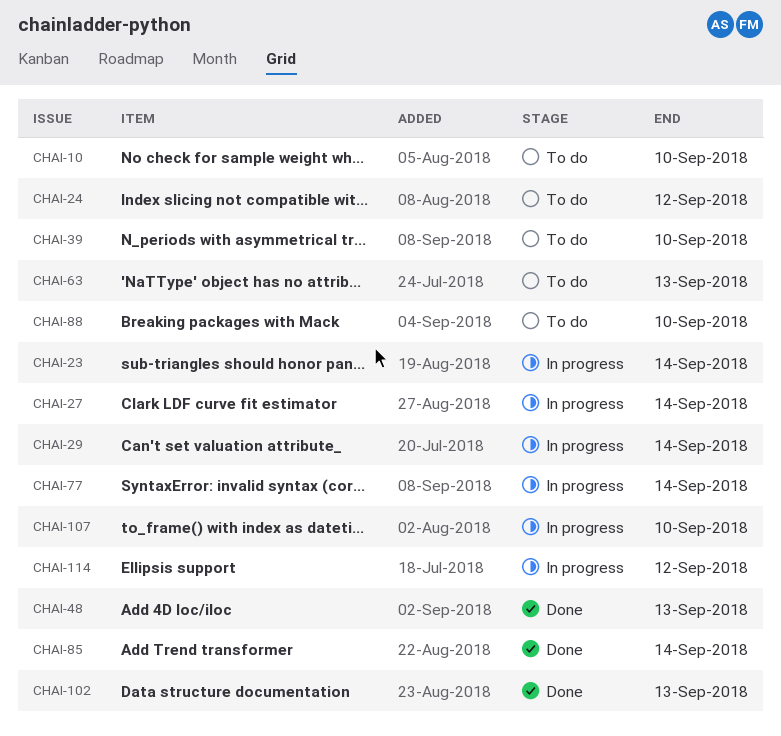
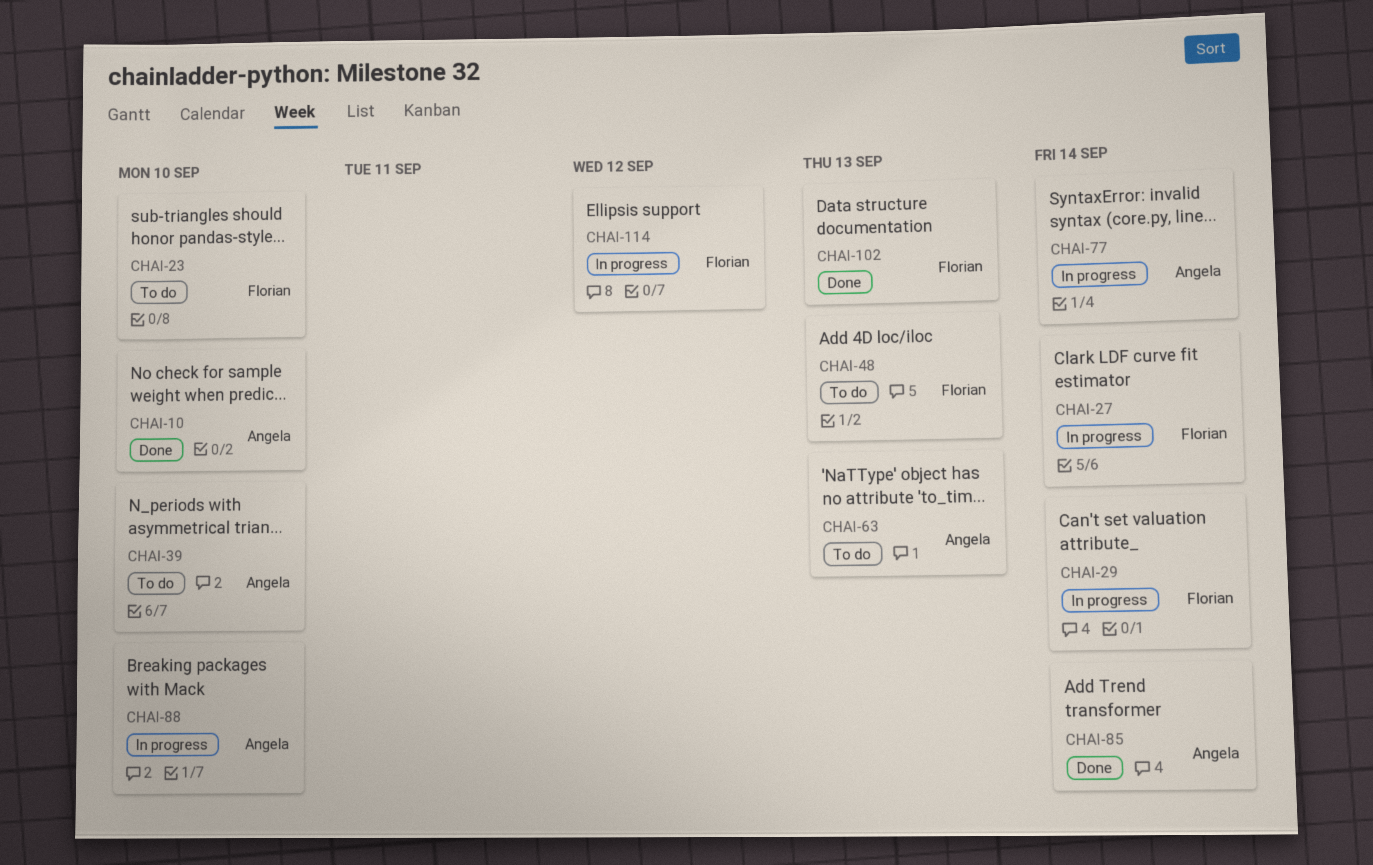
CHAI-10, status: To do -> Done
CHAI-23, status: In progress -> To do
CHAI-23, due: Sep 14 -> Sep 10
CHAI-24: present -> none
CHAI-48, status: Done -> To do
CHAI-88, status: To do -> In progress
CHAI-107: present -> none

